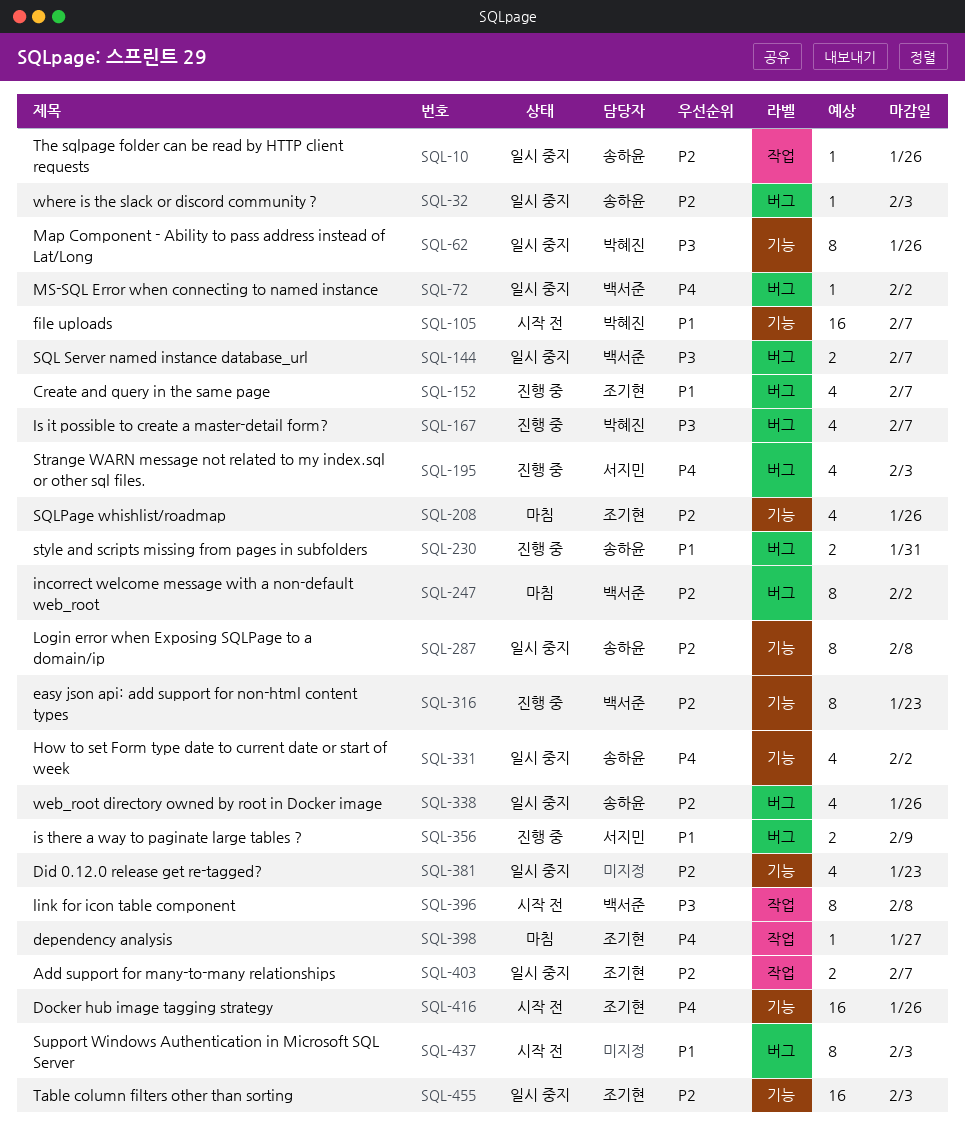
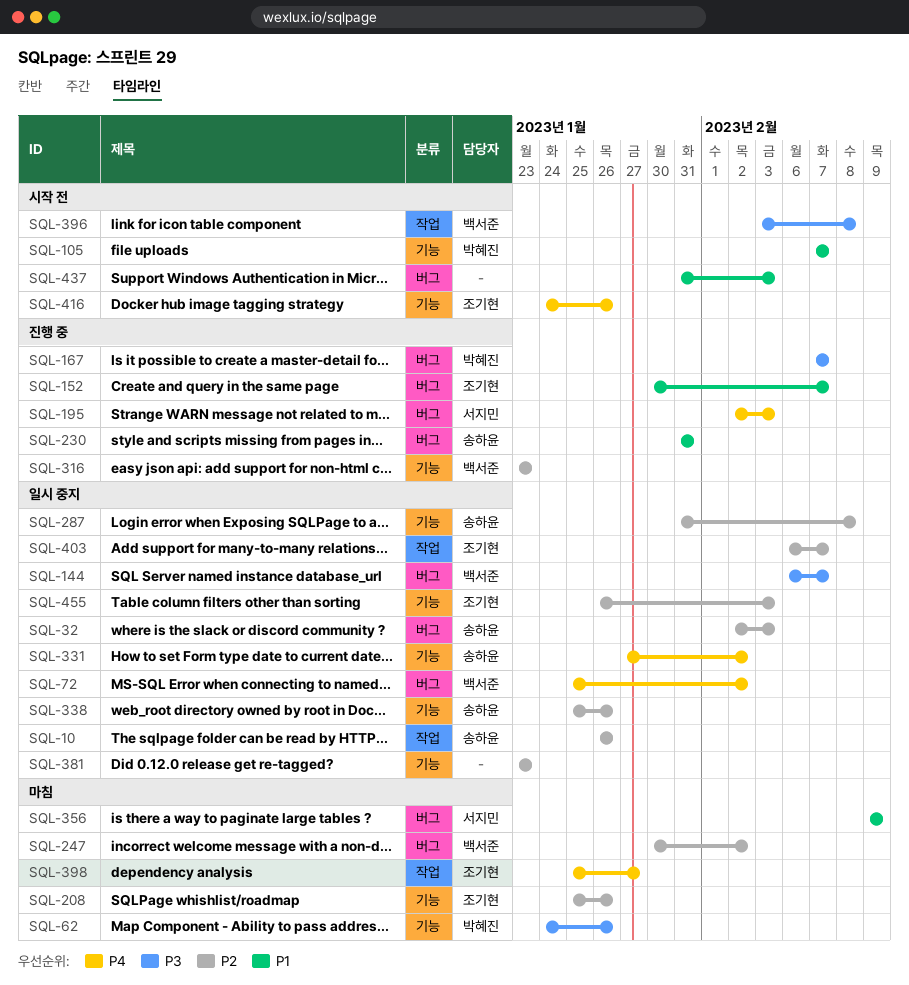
SQL-62, status: 일시 중지 -> 마침
SQL-338, label: 버그 -> 기능
SQL-356, status: 진행 중 -> 마침

